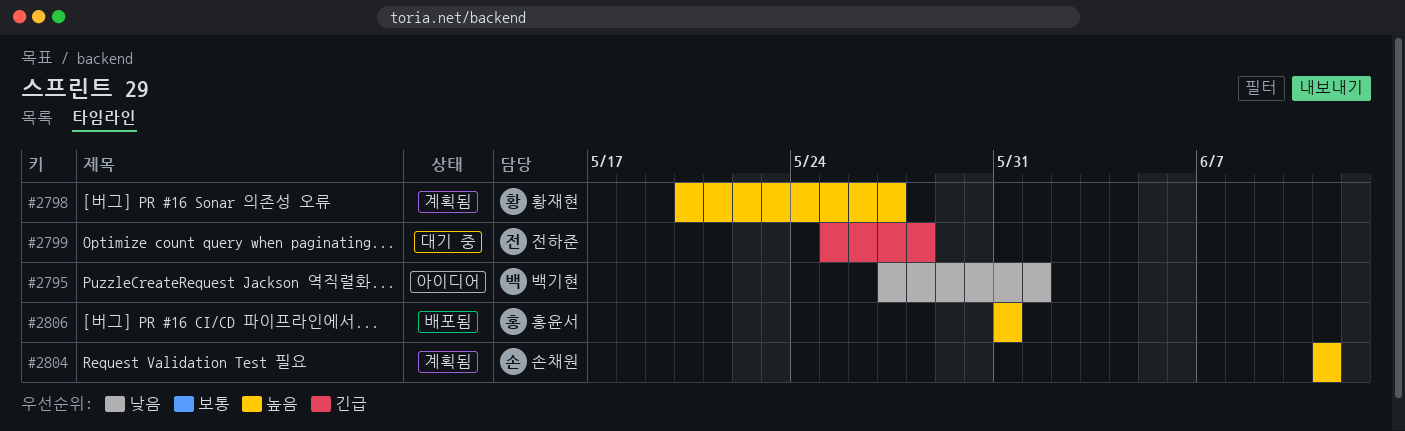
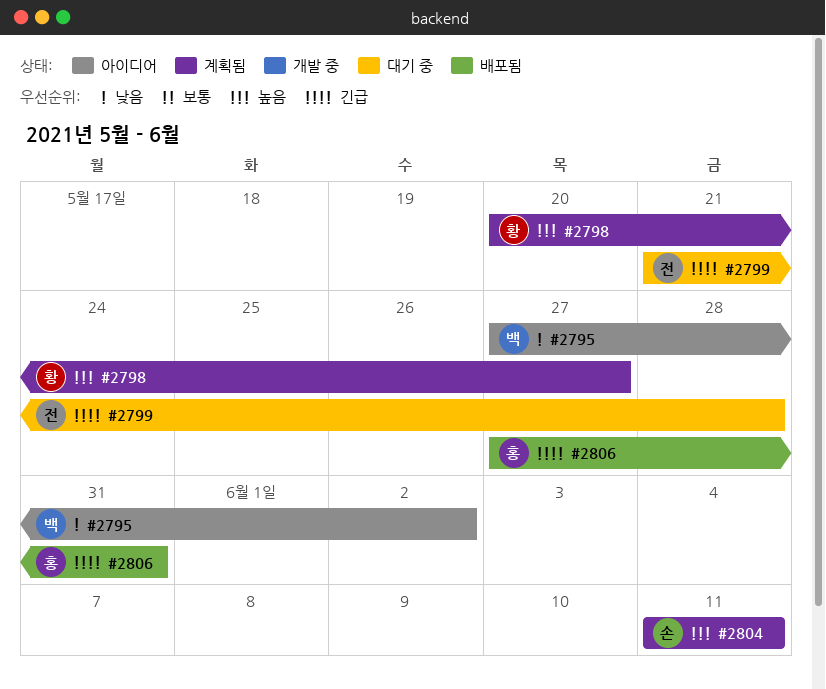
#2795, due: Jun 1 -> Jun 2
#2799, start: May 25 -> May 21
#2806, priority: 높음 -> 긴급
#2806, start: May 31 -> May 27

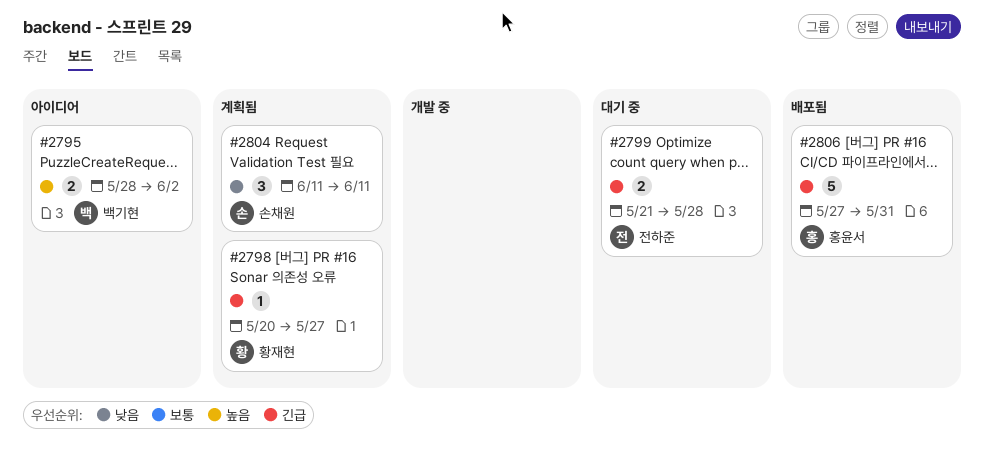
#2795, priority: 낮음 -> 높음
#2795, start: May 27 -> May 28
#2798, priority: 높음 -> 긴급
#2804, priority: 높음 -> 낮음

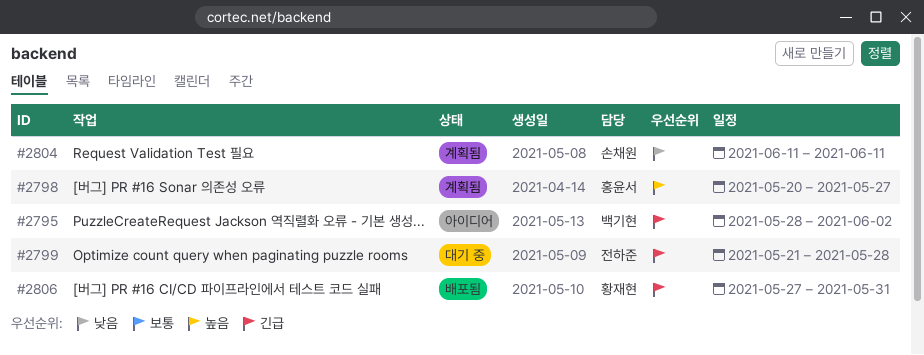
#2795, priority: 높음 -> 긴급
#2798, owner: 황재현 -> 홍윤서
#2798, priority: 긴급 -> 높음
#2806, owner: 홍윤서 -> 황재현

